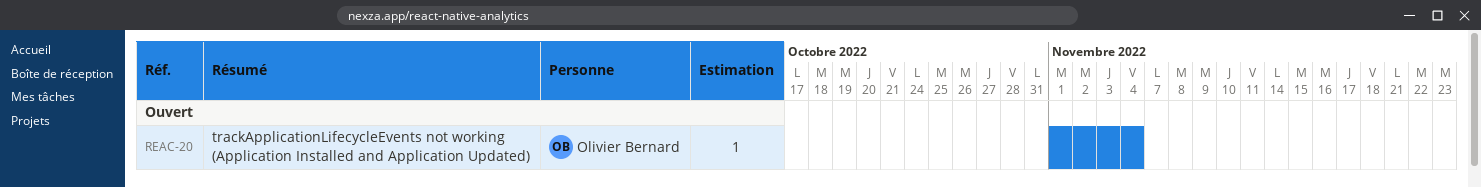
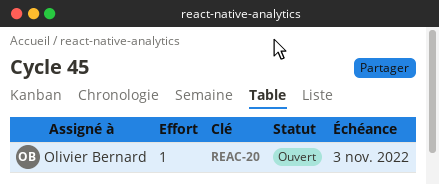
REAC-20, due: Nov 4 -> Nov 3

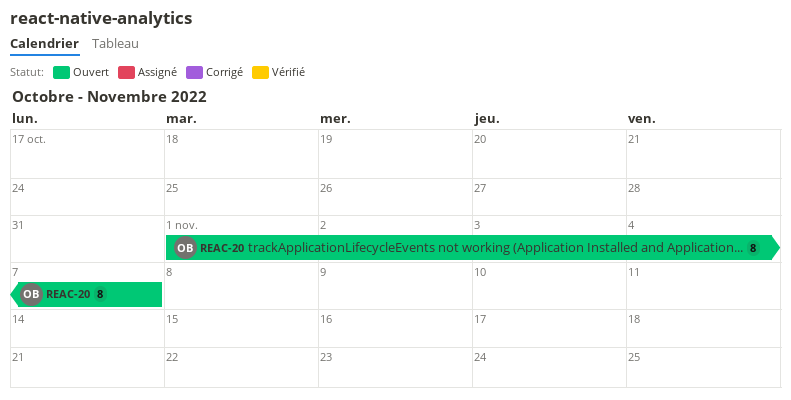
REAC-20, estimate: 1 -> 8
REAC-20, due: Nov 3 -> Nov 7

